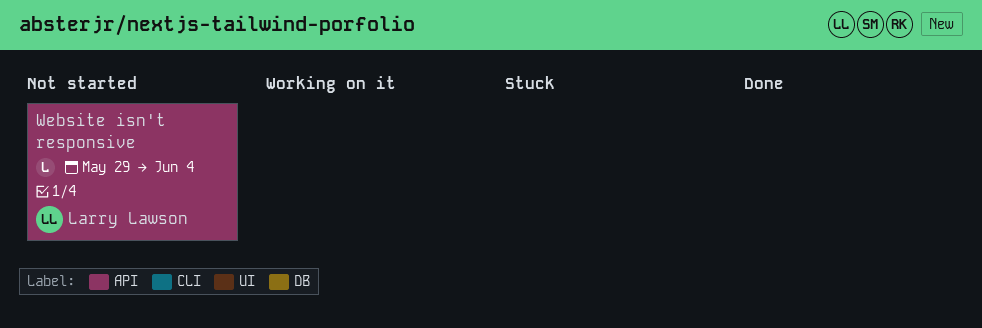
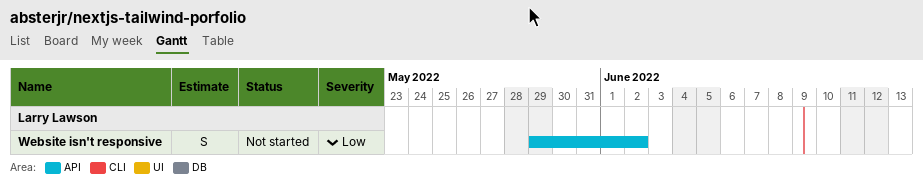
Website isn't responsive, estimate: L -> S
Website isn't responsive, due: Jun 4 -> Jun 2

